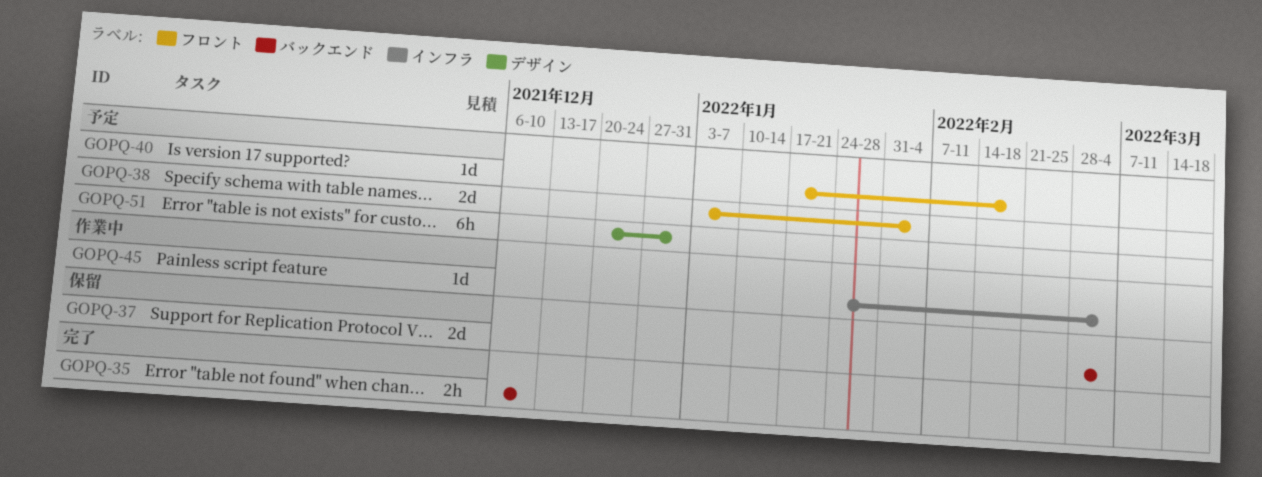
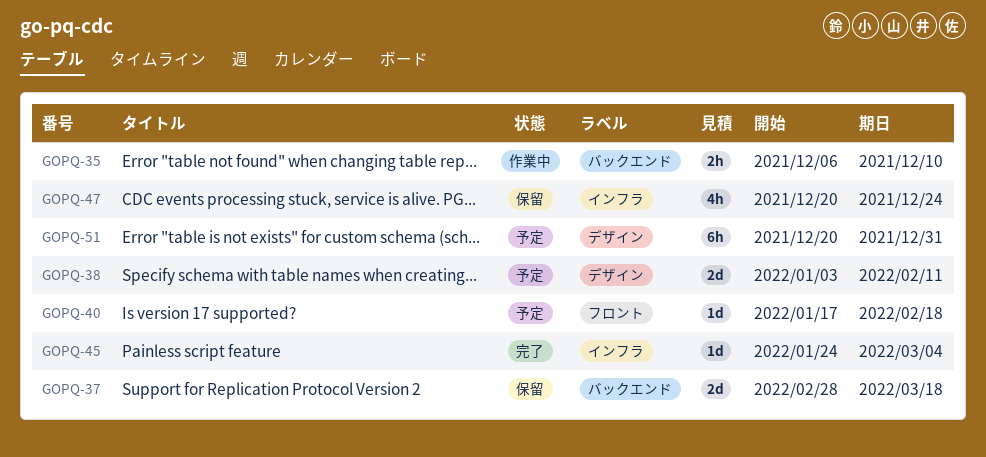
GOPQ-35, status: 完了 -> 作業中
GOPQ-37, due: Mar 4 -> Mar 18
GOPQ-38, label: フロント -> デザイン
GOPQ-38, due: Feb 4 -> Feb 11
GOPQ-45, status: 作業中 -> 完了
GOPQ-47: none -> present

